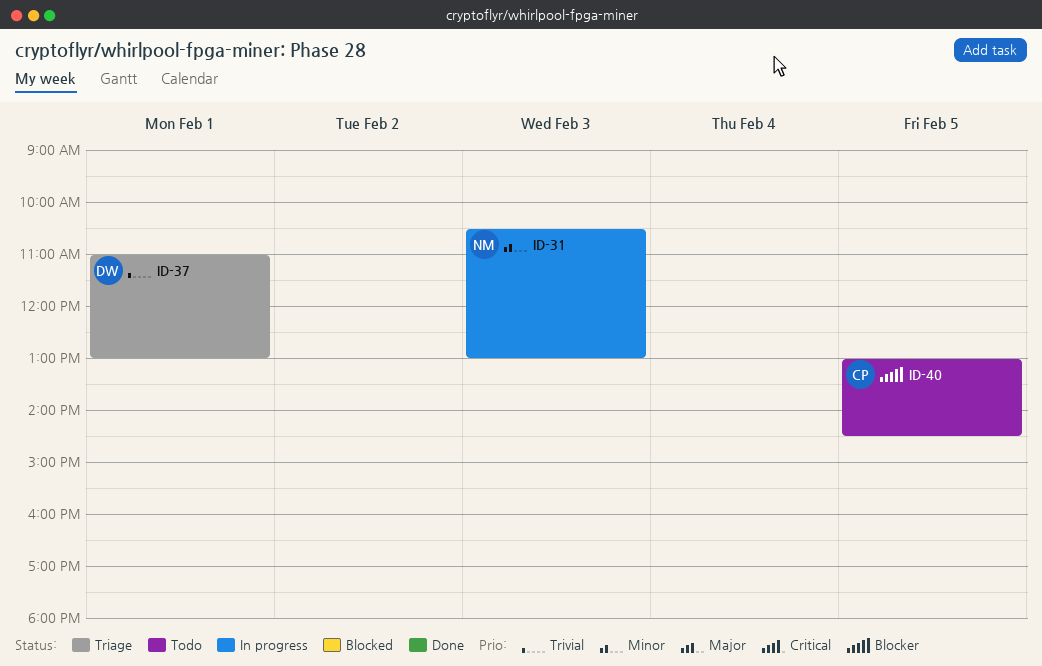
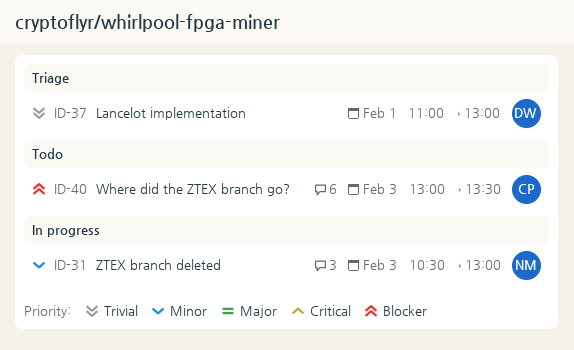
ID-40, day: Feb 5 -> Feb 3
ID-40, ends: 14:30 -> 13:30

